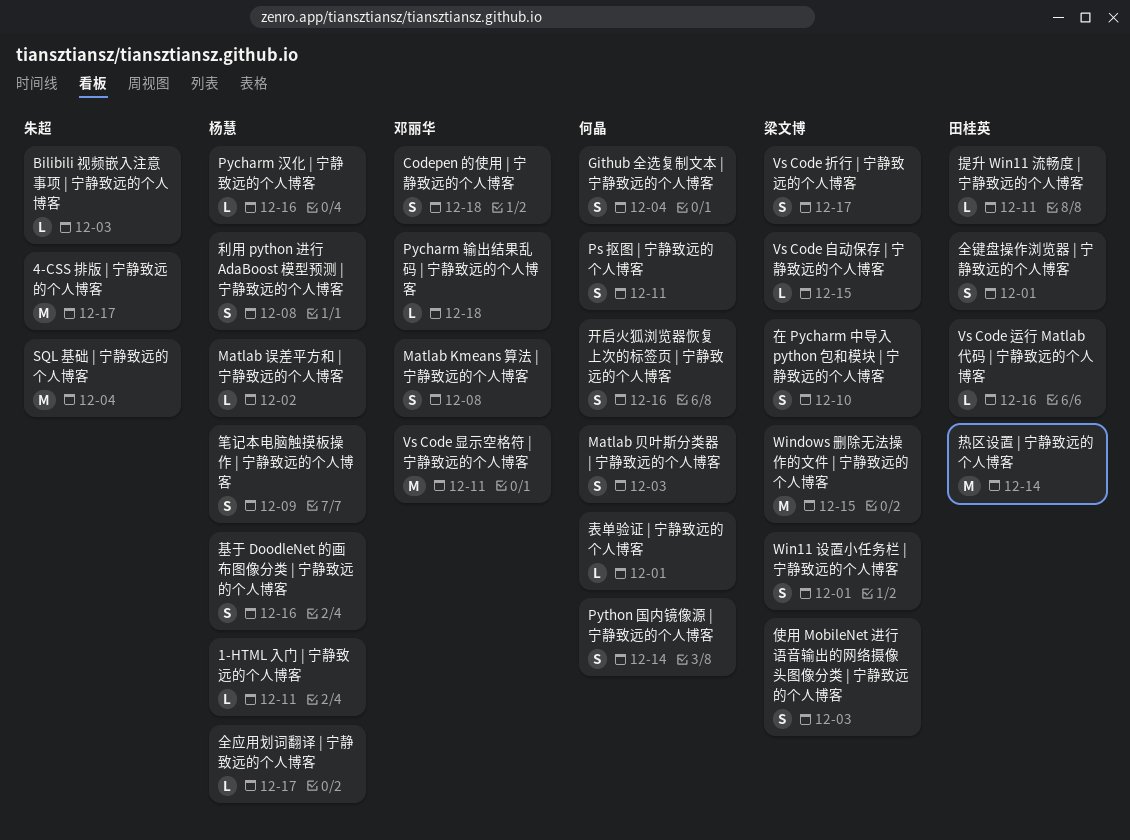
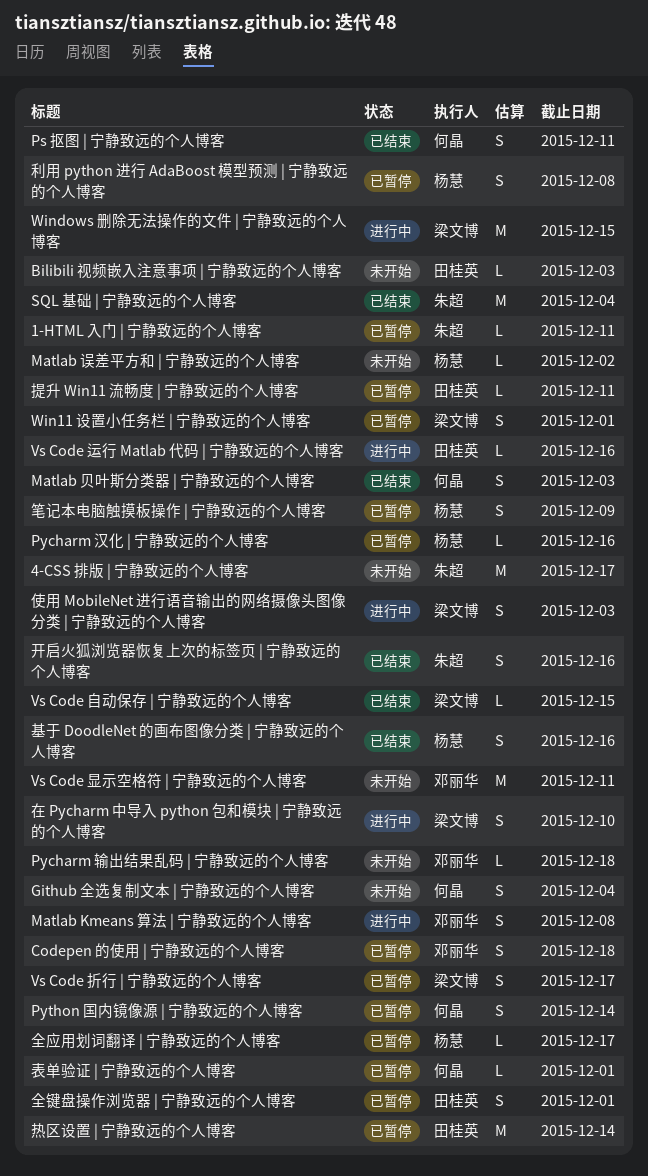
1-HTML 入门 | 宁静致远的个人博客, owner: 杨慧 -> 朱超
Bilibili 视频嵌入注意事项 | 宁静致远的个人博客, owner: 朱超 -> 田桂英
开启火狐浏览器恢复上次的标签页 | 宁静致远的个人博客, owner: 何晶 -> 朱超

